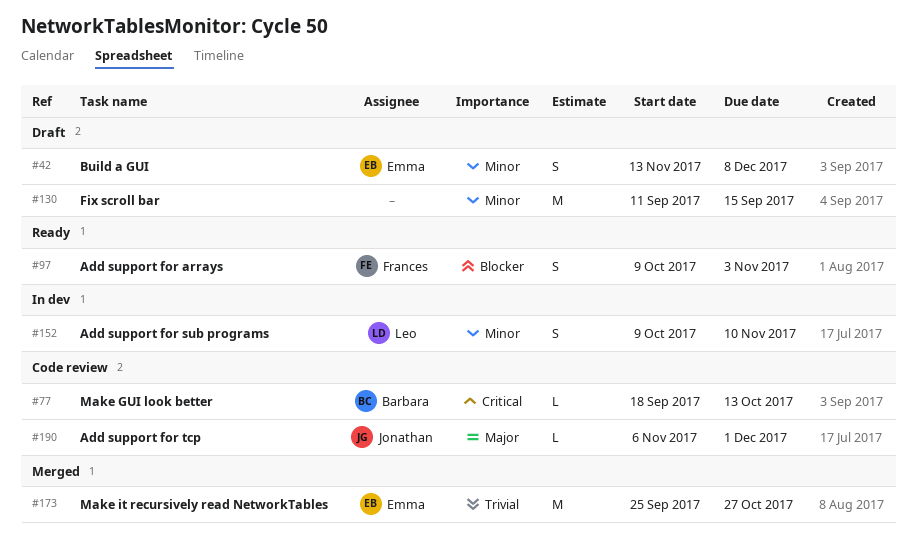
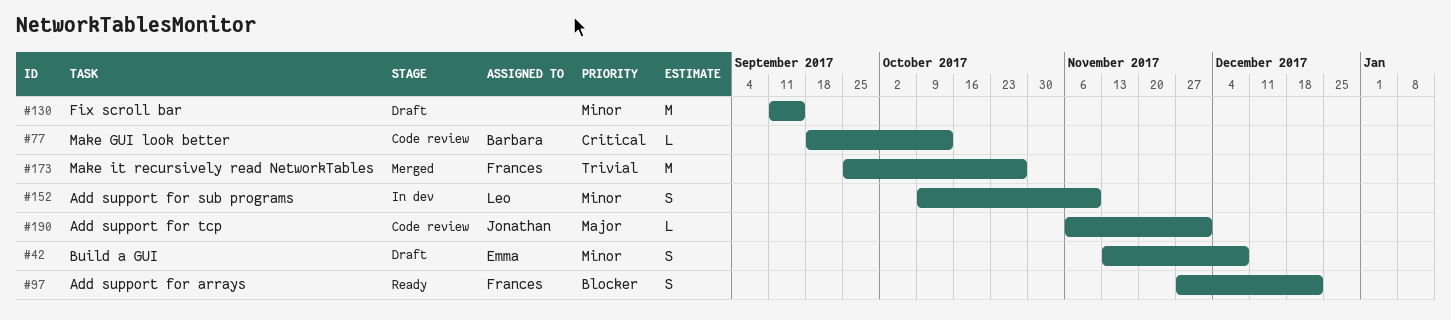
#97, start: Oct 9 -> Nov 27
#97, due: Nov 3 -> Dec 22
#173, owner: Emma -> Frances

